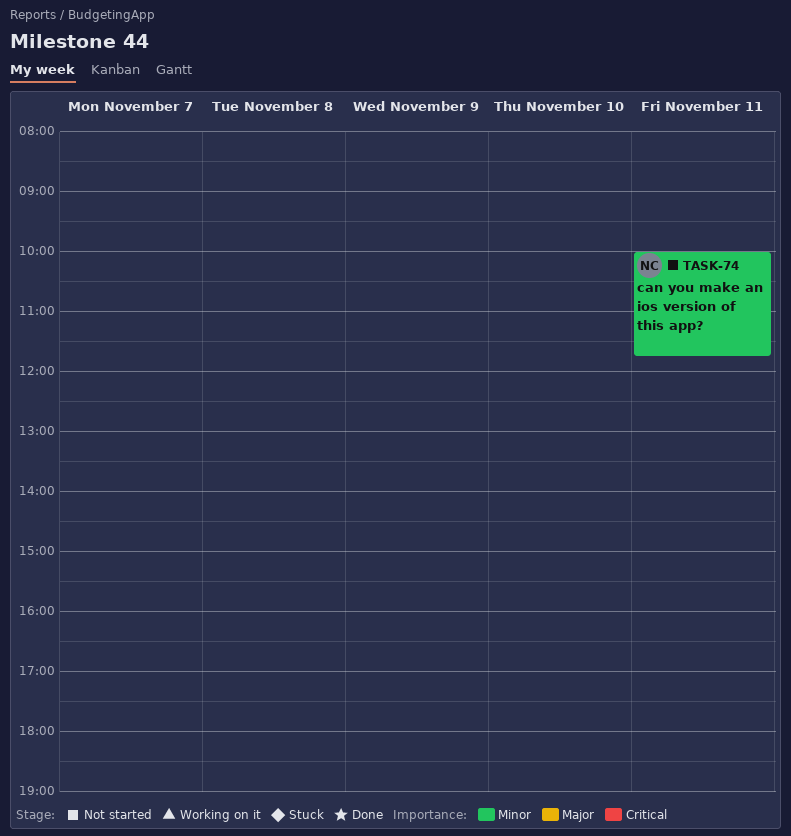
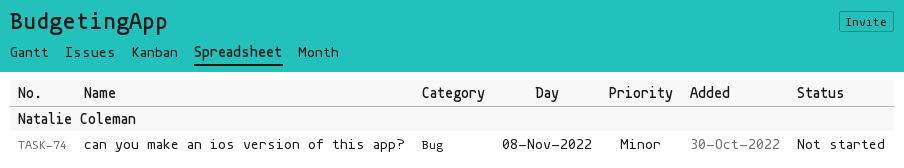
TASK-74, day: Nov 11 -> Nov 8

